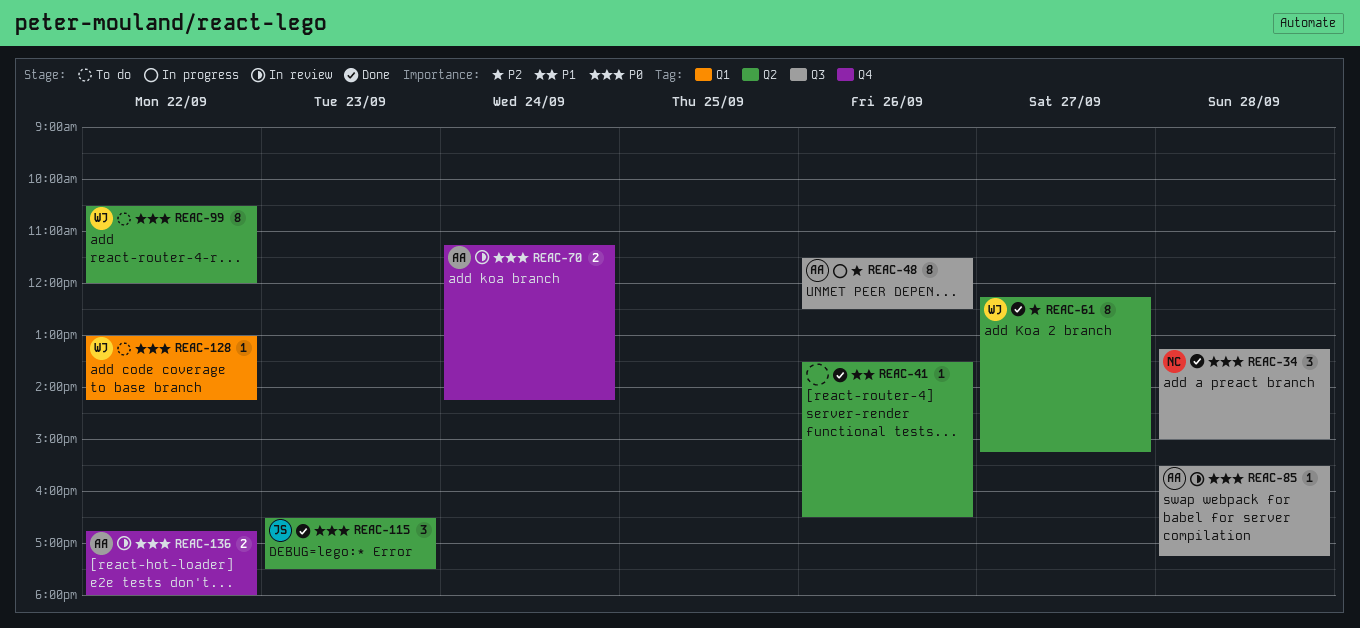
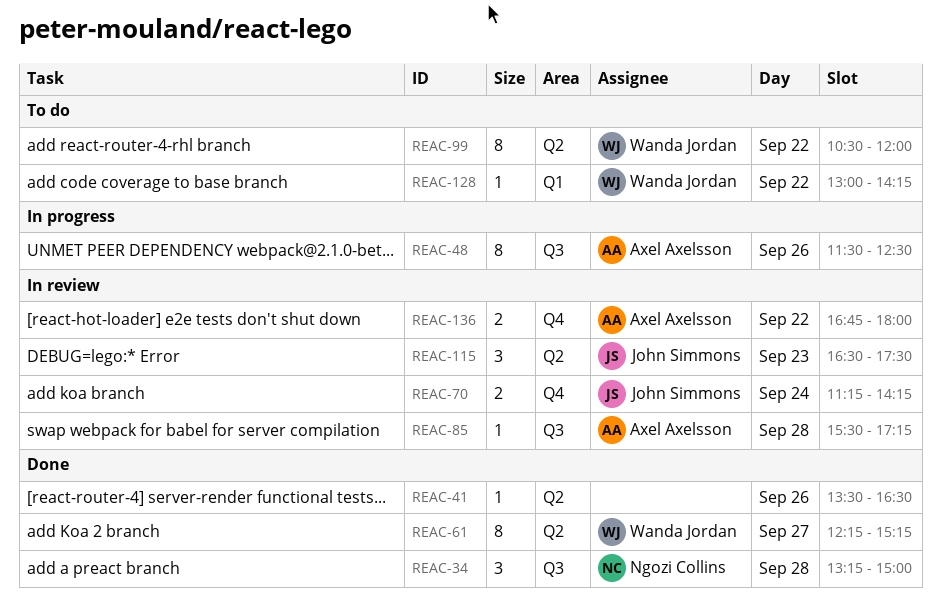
REAC-70, owner: Axel Axelsson -> John Simmons
REAC-115, status: Done -> In review

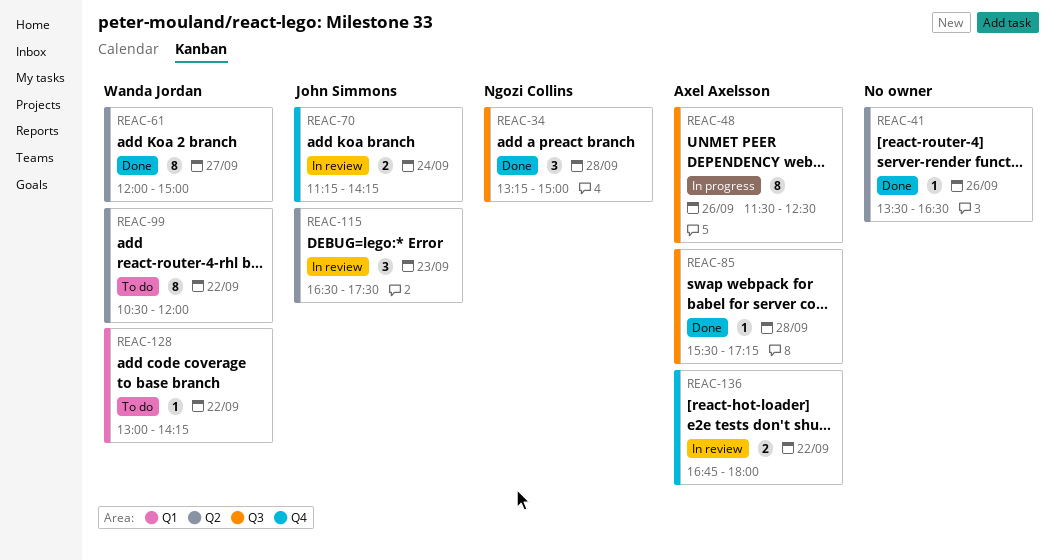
REAC-61, begins: 12:15 -> 12:00
REAC-61, ends: 15:15 -> 15:00
REAC-85, status: In review -> Done

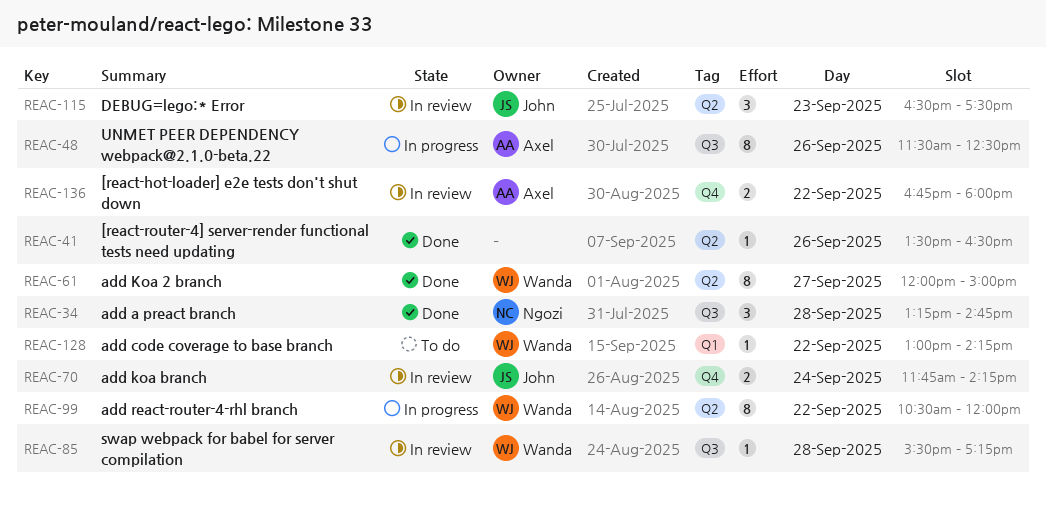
REAC-34, ends: 15:00 -> 14:45
REAC-70, begins: 11:15 -> 11:45
REAC-85, status: Done -> In review
REAC-85, owner: Axel Axelsson -> Wanda Jordan
REAC-99, status: To do -> In progress

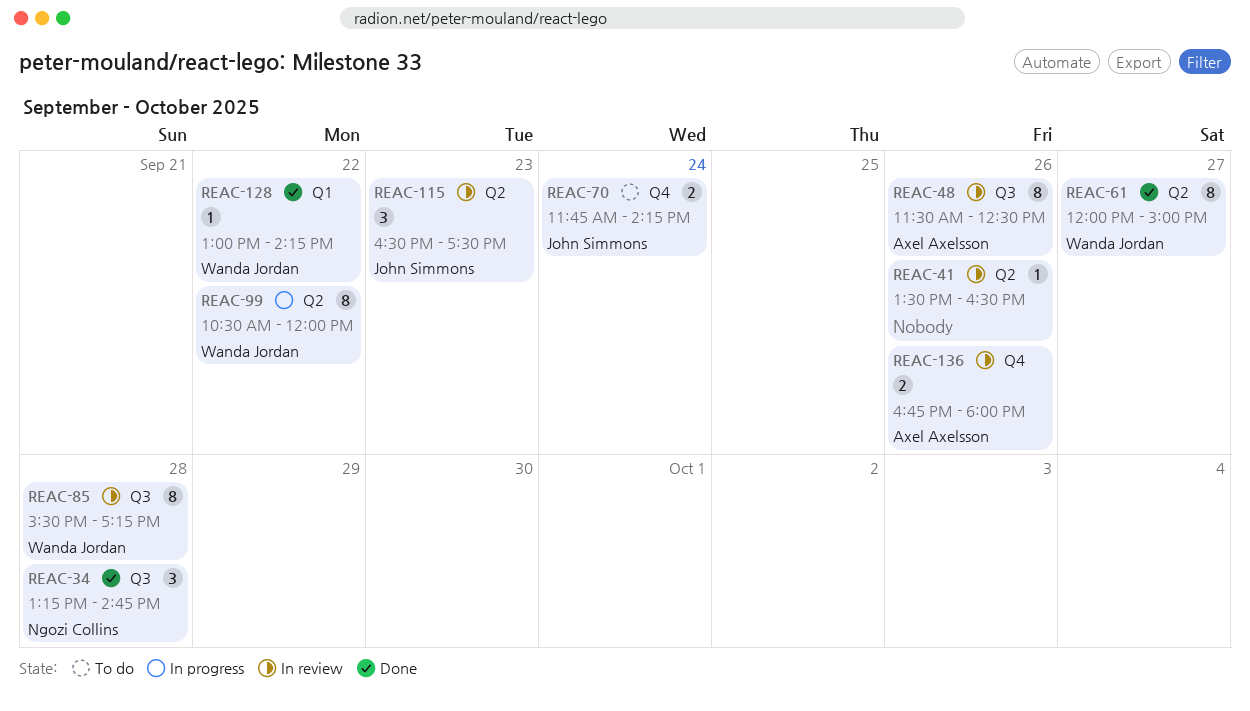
REAC-41, status: Done -> In review
REAC-48, status: In progress -> In review
REAC-70, status: In review -> To do
REAC-85, estimate: 1 -> 8
REAC-128, status: To do -> Done
REAC-136, day: Sep 22 -> Sep 26

